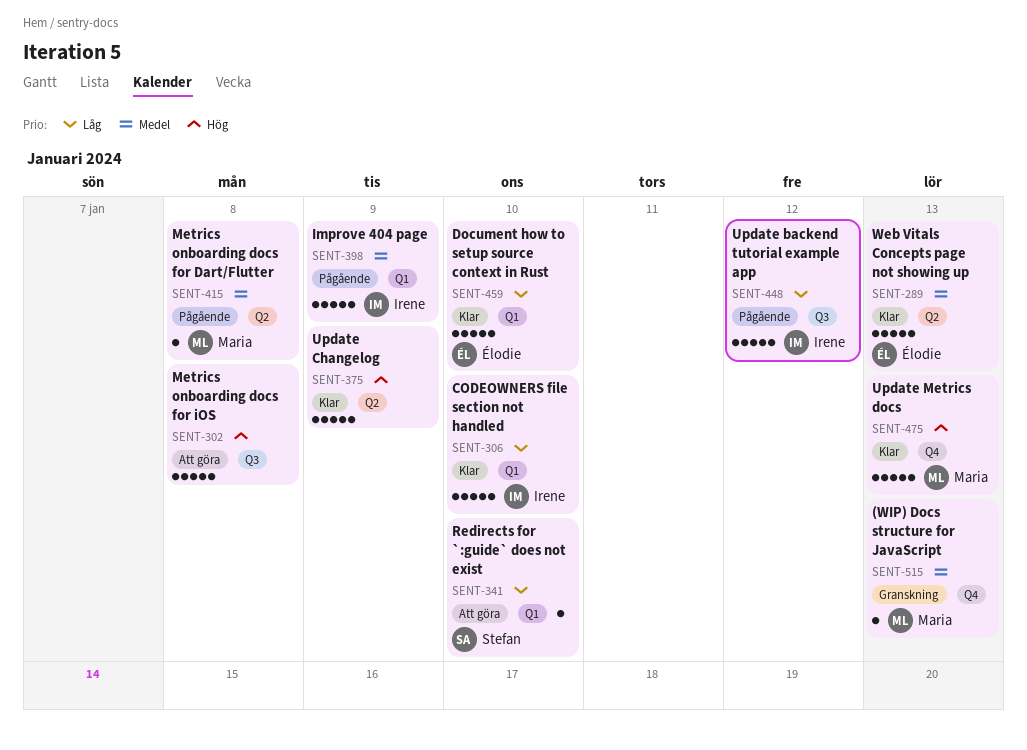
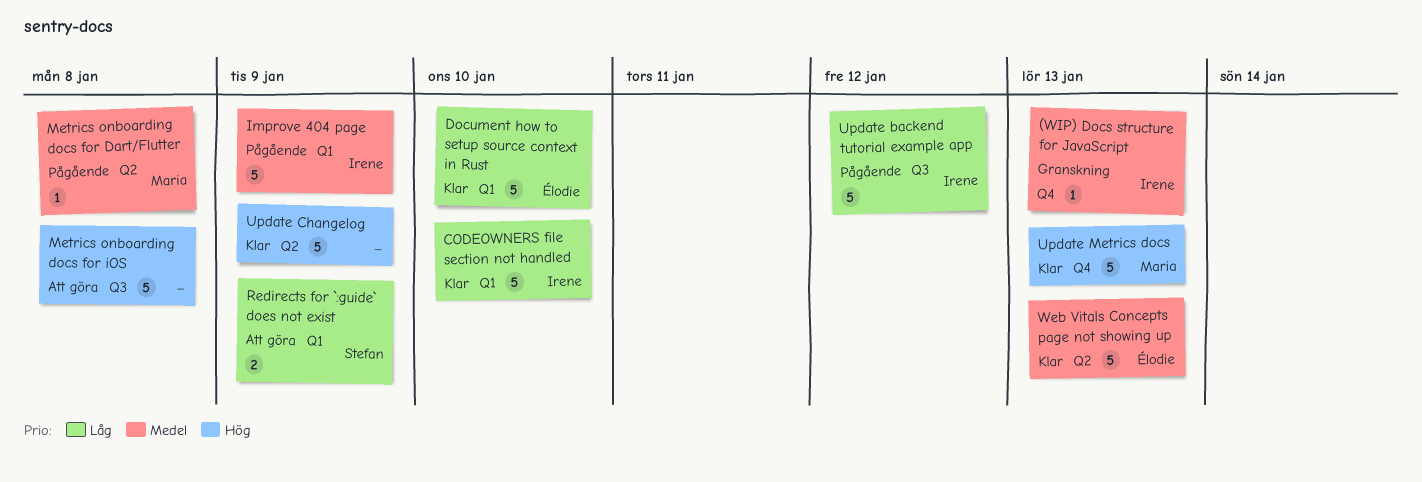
(WIP) Docs structure for JavaScript, owner: Maria -> Irene
Redirects for `:guide` does not exist, estimate: 1 -> 2
Redirects for `:guide` does not exist, due: Jan 10 -> Jan 9

